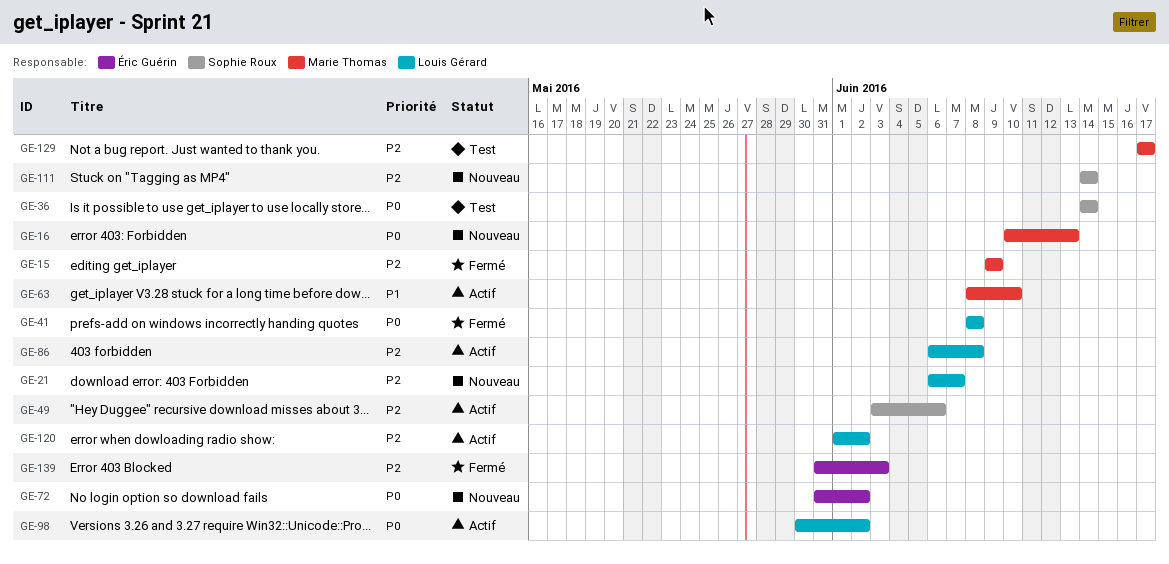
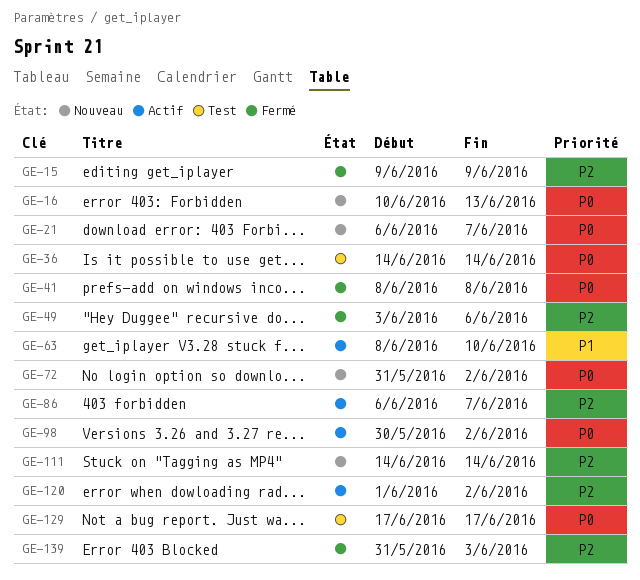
GE-21, priority: P2 -> P0
GE-49, status: Actif -> Fermé
GE-86, due: Jun 8 -> Jun 7
GE-129, priority: P2 -> P0

